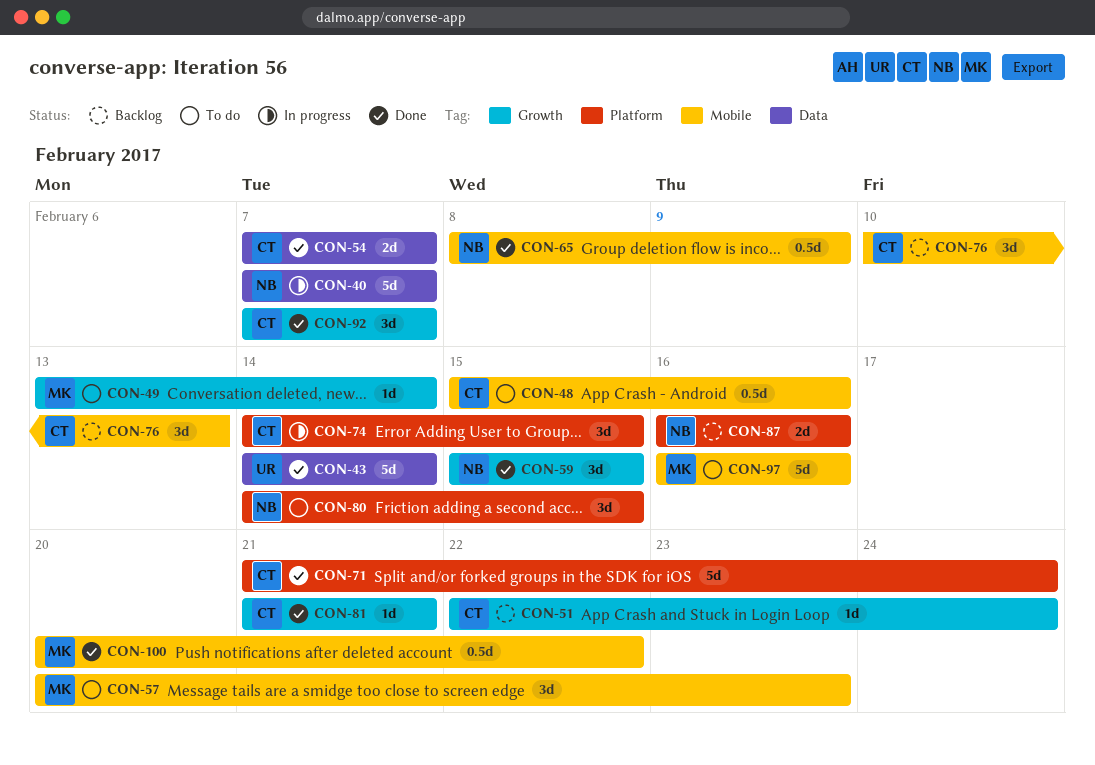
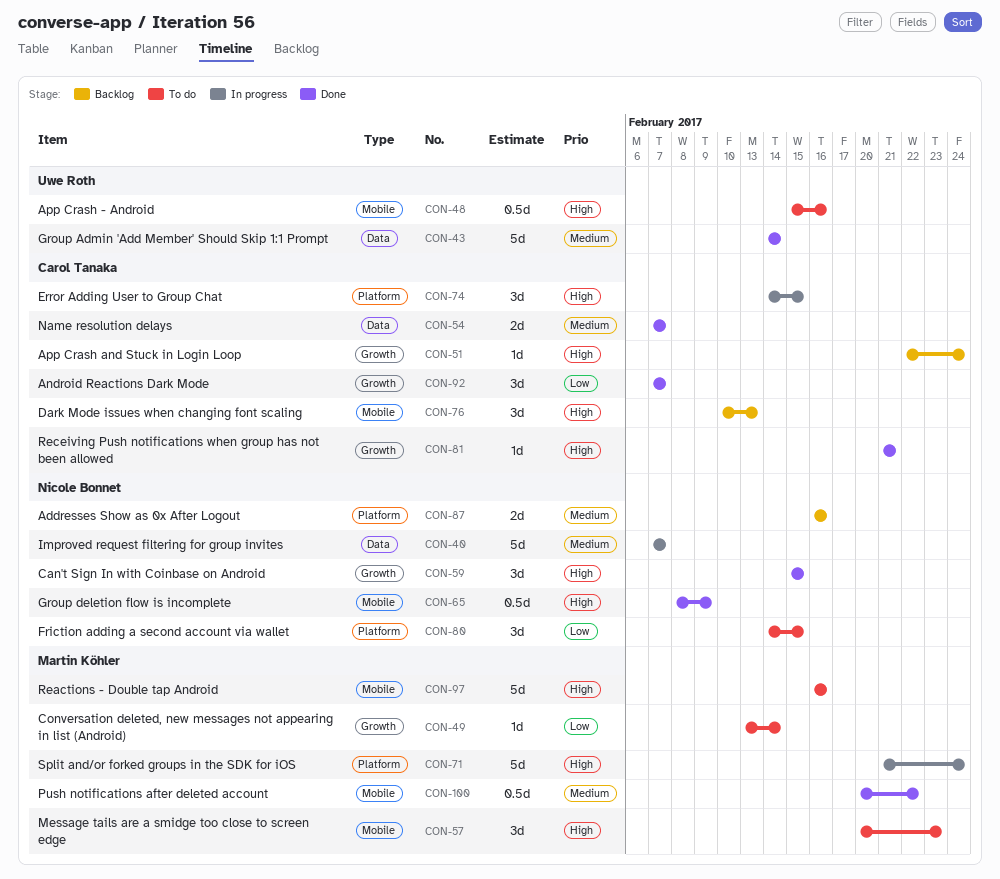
CON-48, owner: Carol Tanaka -> Uwe Roth
CON-71, status: Done -> In progress
CON-71, owner: Carol Tanaka -> Martin Köhler

